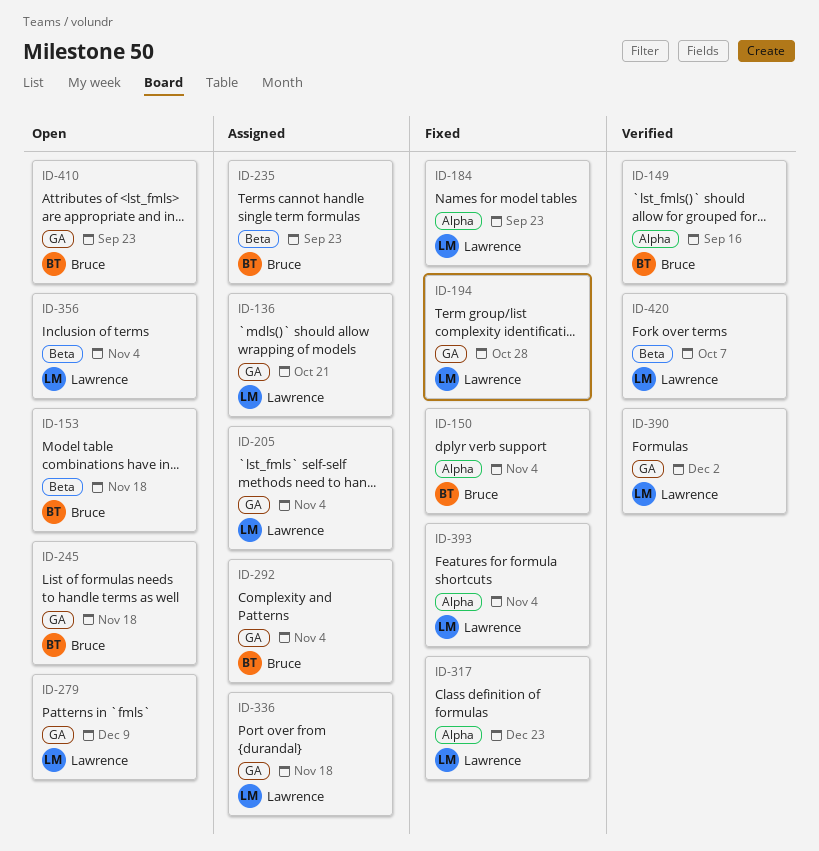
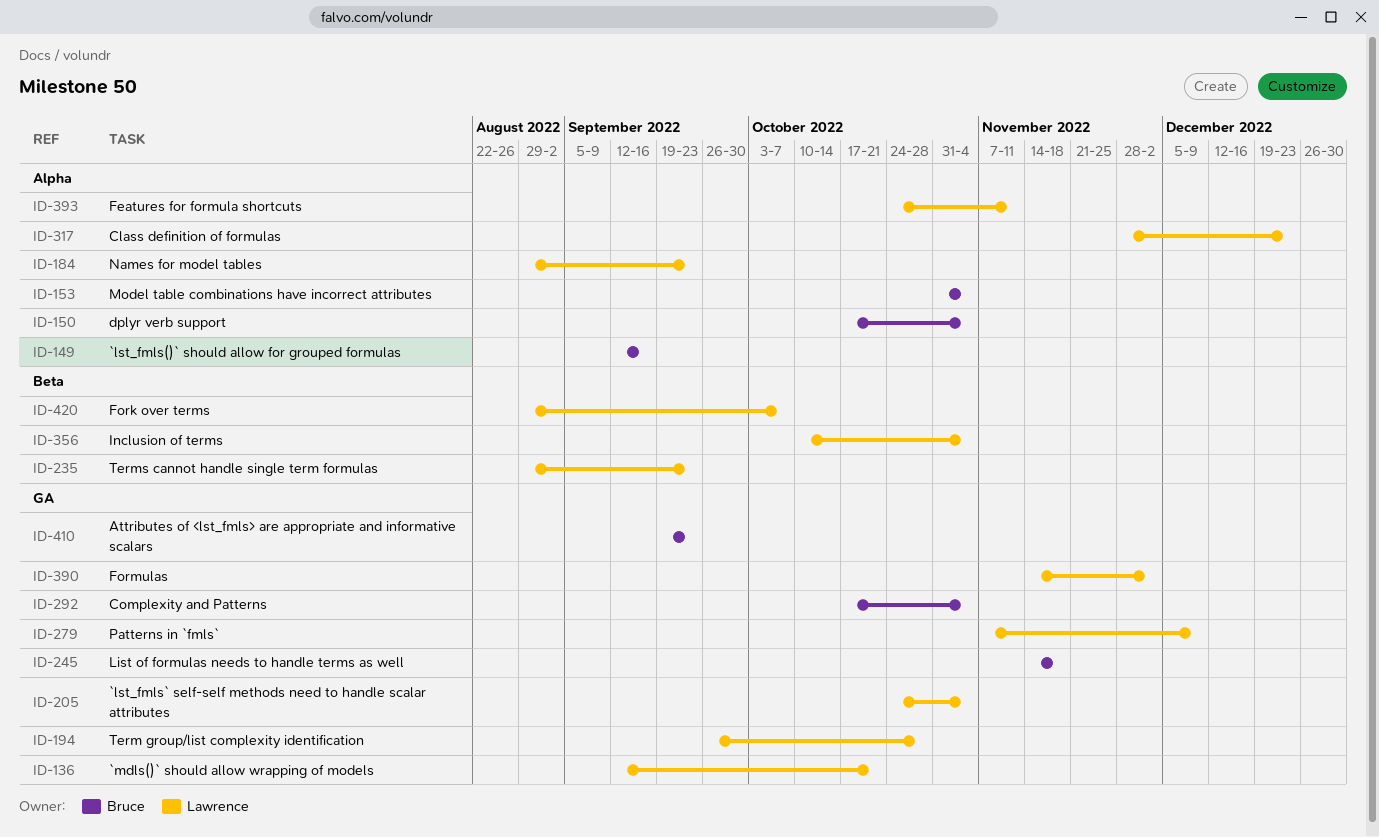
ID-153, label: Beta -> Alpha
ID-153, due: Nov 18 -> Nov 4
ID-235, owner: Bruce -> Lawrence
ID-336: present -> none
ID-393, due: Nov 4 -> Nov 11

